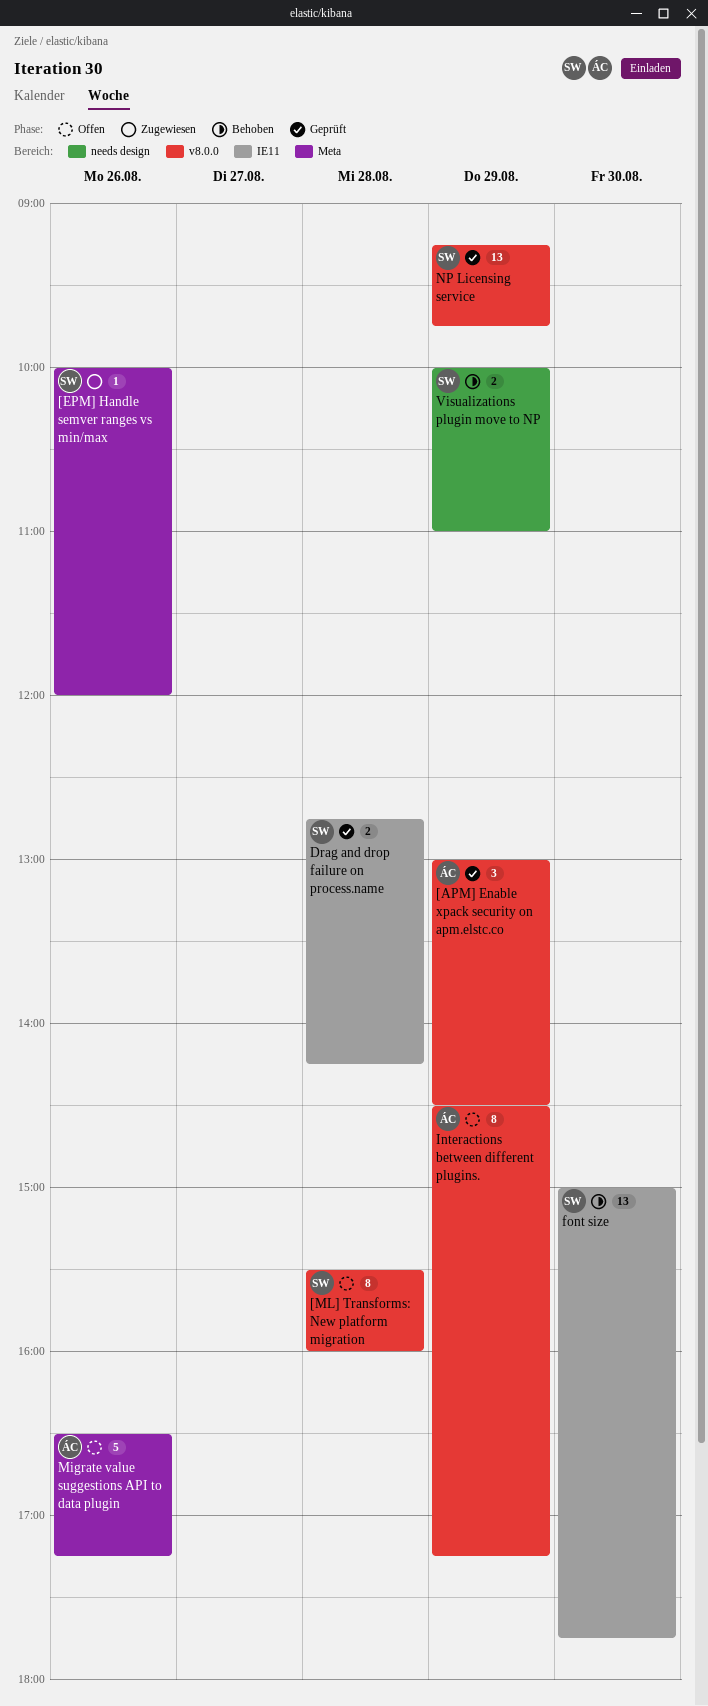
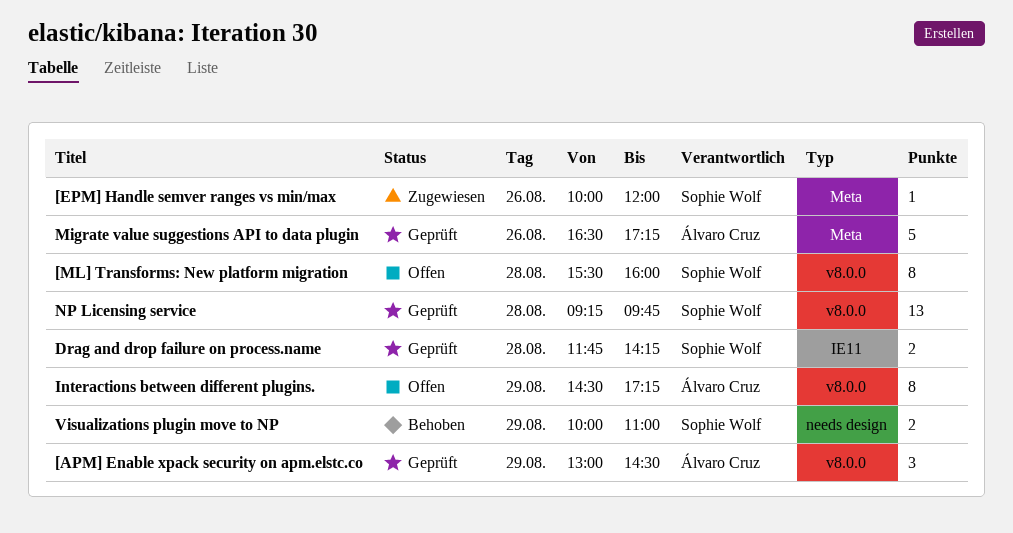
Drag and drop failure on process.name, begins: 12:45 -> 11:45
font size: present -> none
Migrate value suggestions API to data plugin, status: Offen -> Geprüft
NP Licensing service, day: Aug 29 -> Aug 28

